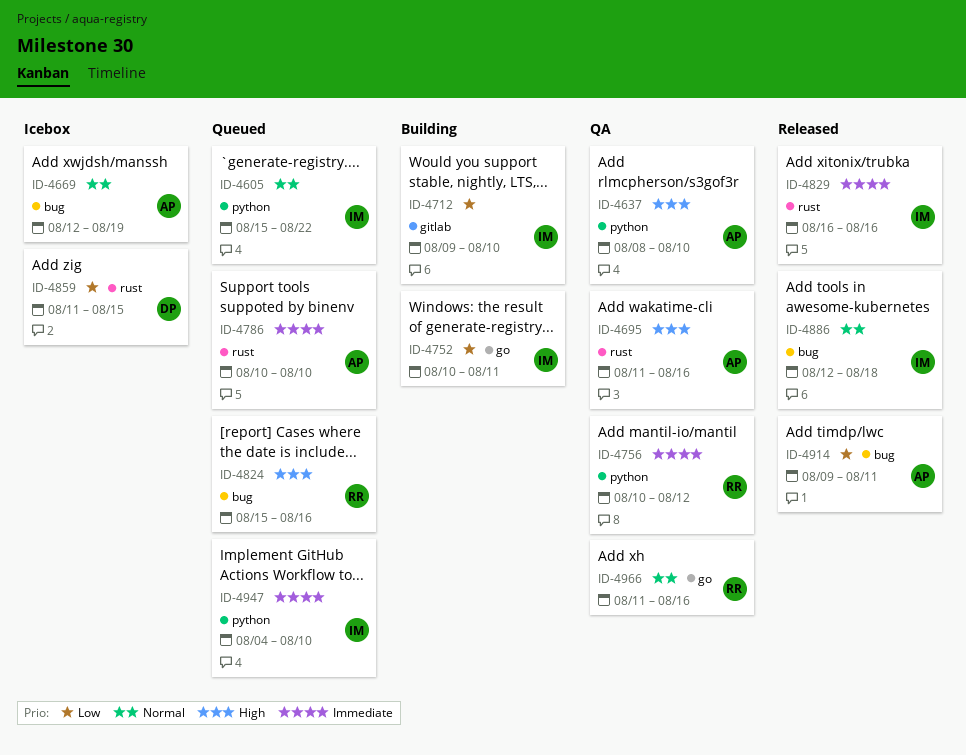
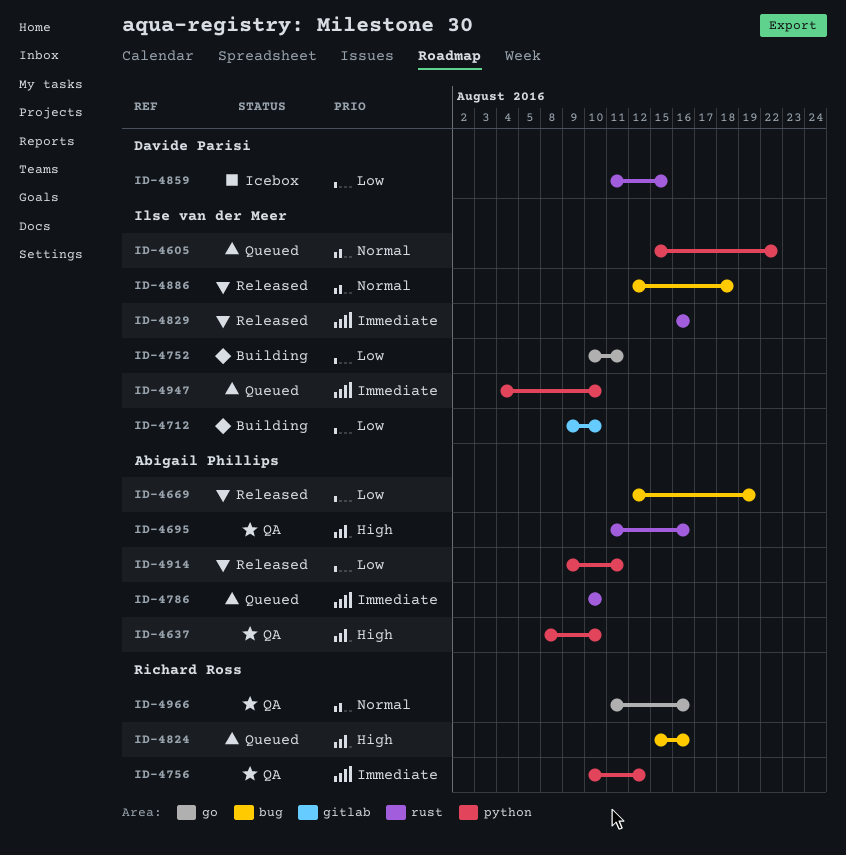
ID-4669, status: Icebox -> Released
ID-4669, priority: Normal -> Low
ID-4914, label: bug -> python

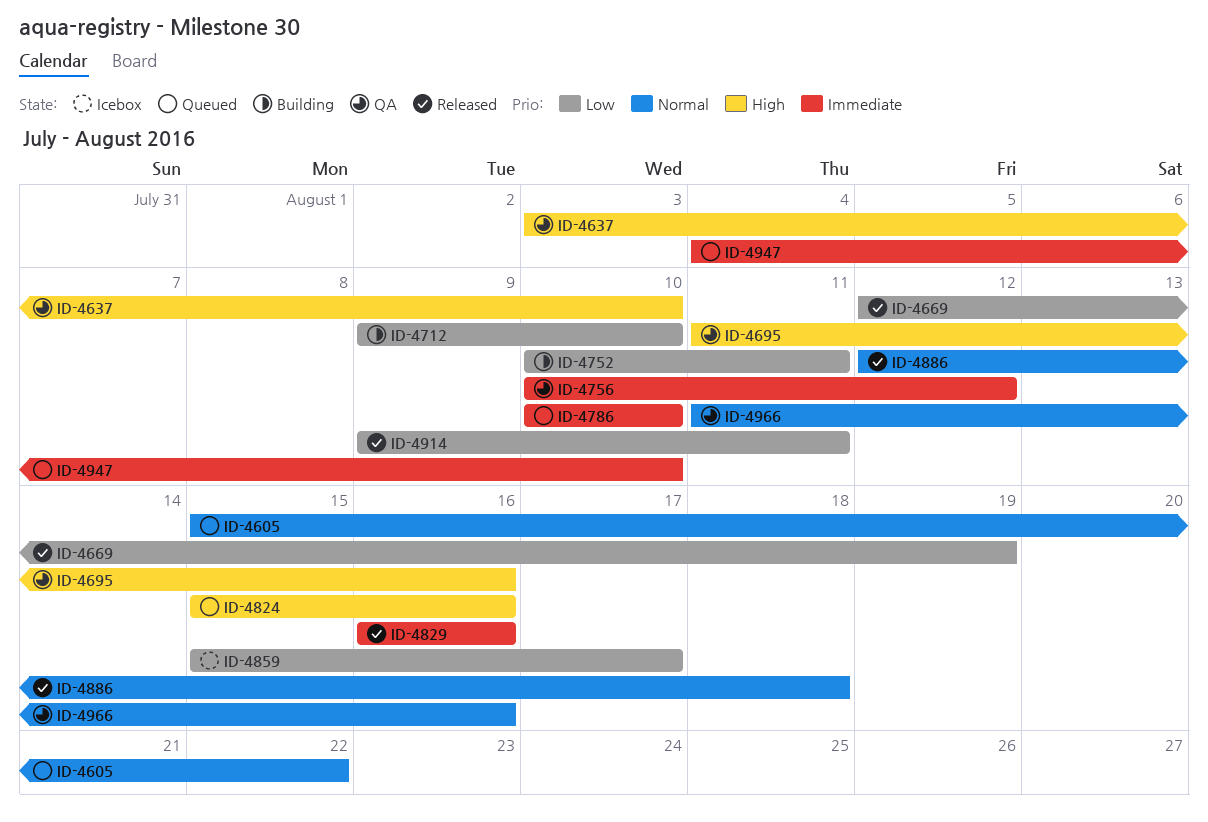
ID-4637, start: Aug 8 -> Aug 3
ID-4859, start: Aug 11 -> Aug 15
ID-4859, due: Aug 15 -> Aug 17

